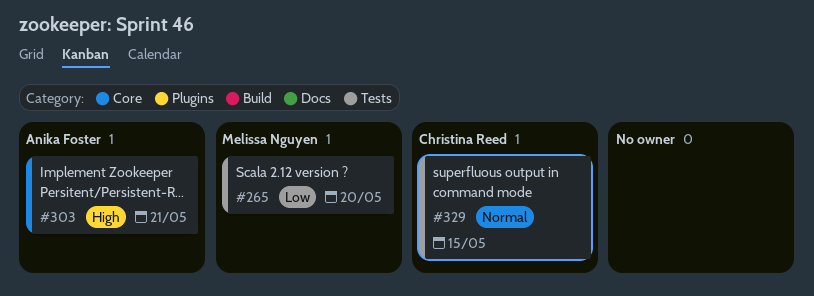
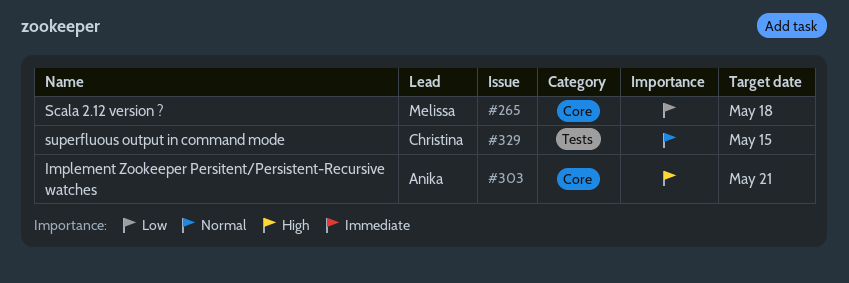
#265, label: Tests -> Core
#265, due: May 20 -> May 18

